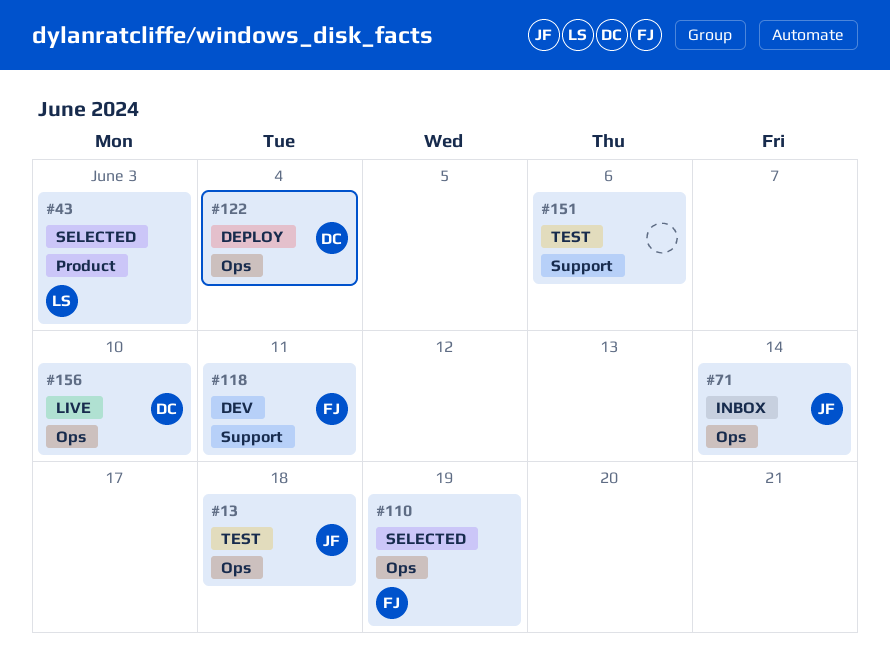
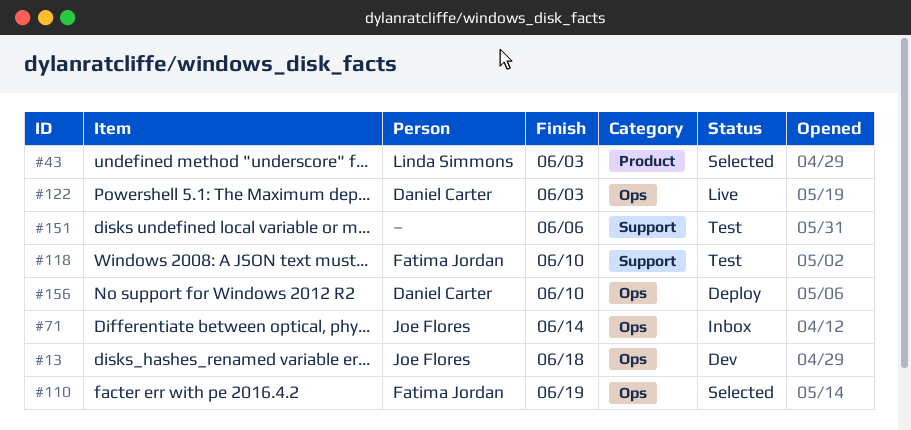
#13, status: Test -> Dev
#118, status: Dev -> Test
#118, due: Jun 11 -> Jun 10
#122, status: Deploy -> Live
#122, due: Jun 4 -> Jun 3
#156, status: Live -> Deploy

